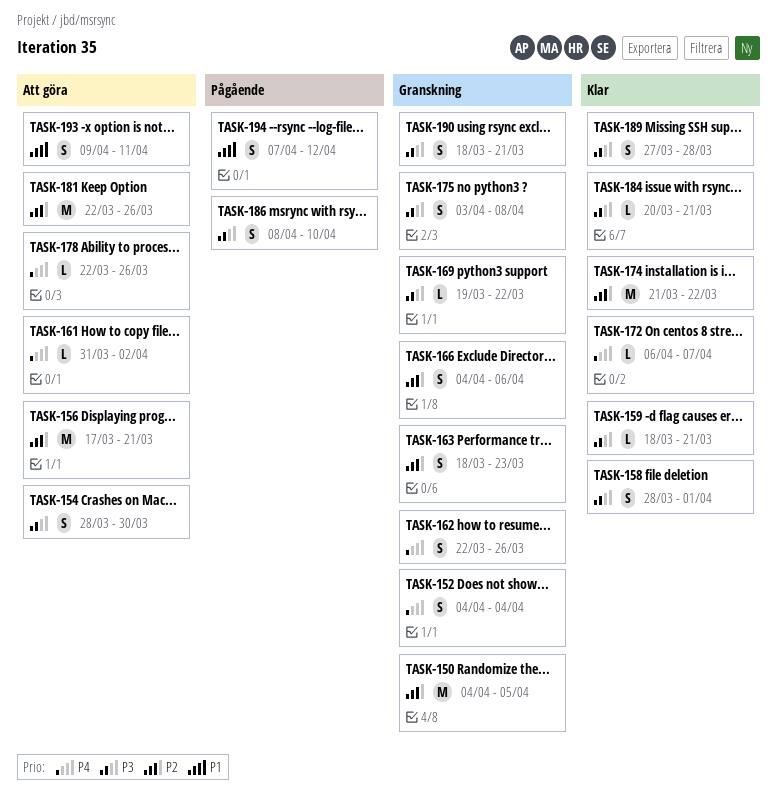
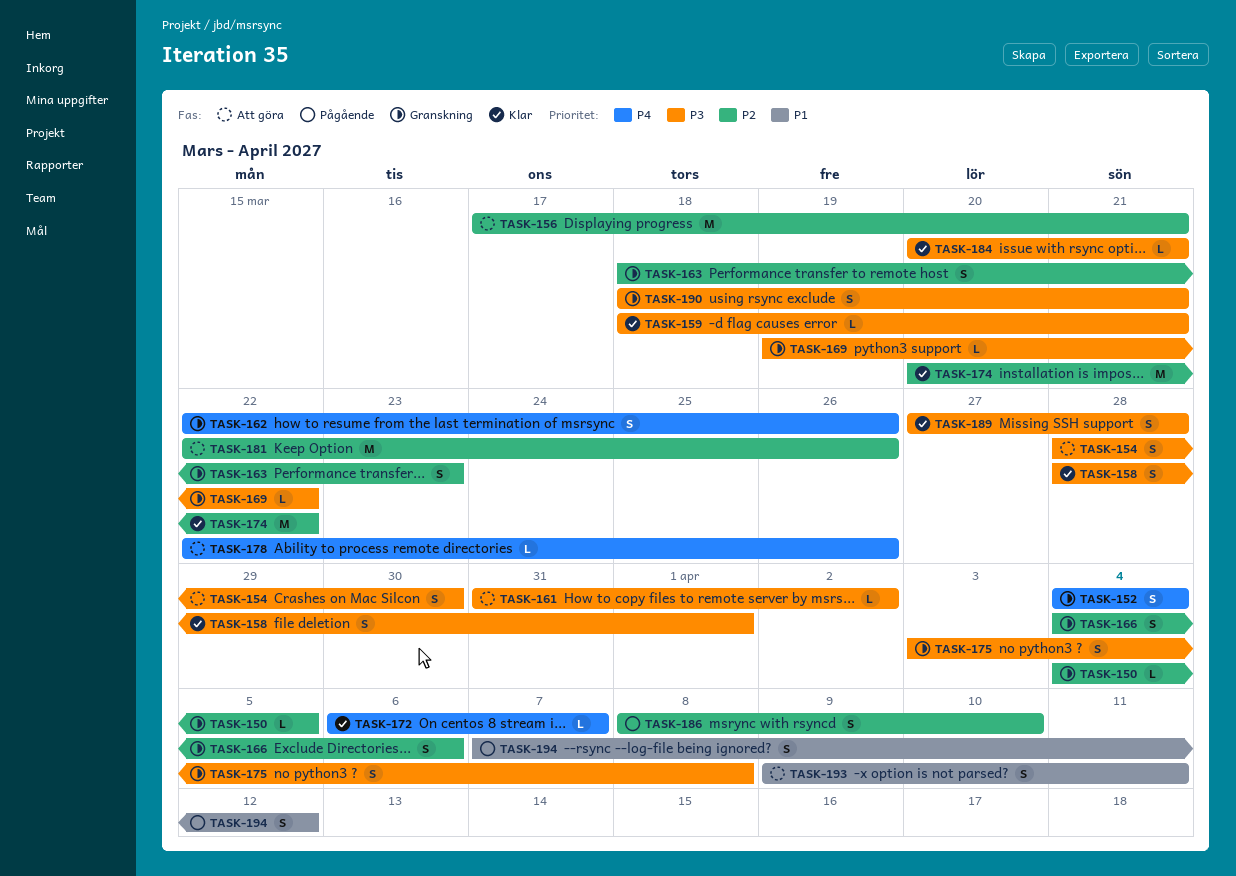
TASK-150, estimate: M -> L
TASK-161, priority: P4 -> P3
TASK-174, start: Mar 21 -> Mar 20
TASK-186, priority: P3 -> P2

